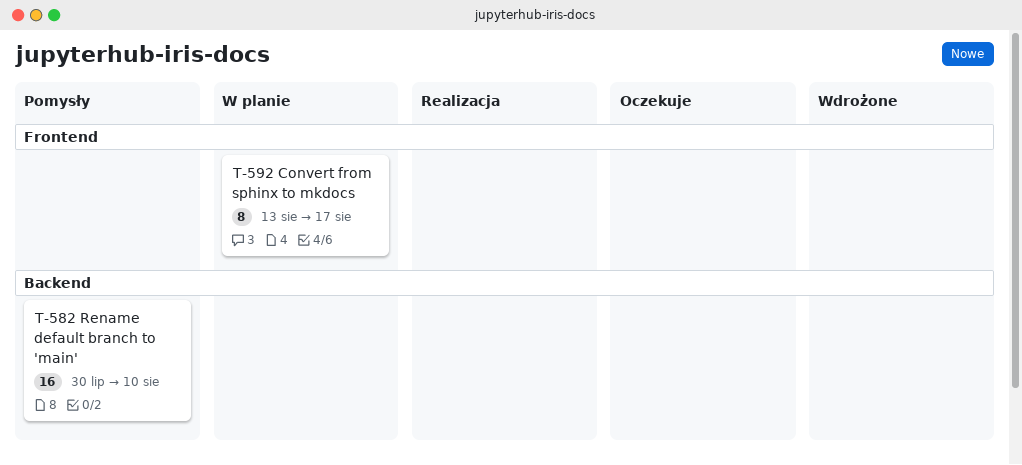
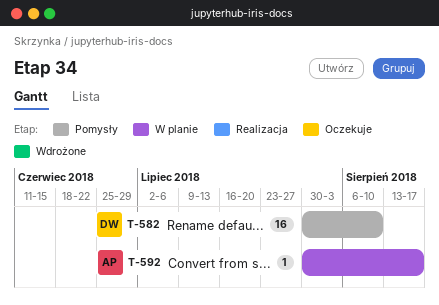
T-592, estimate: 8 -> 1
T-592, start: Aug 13 -> Jul 30

